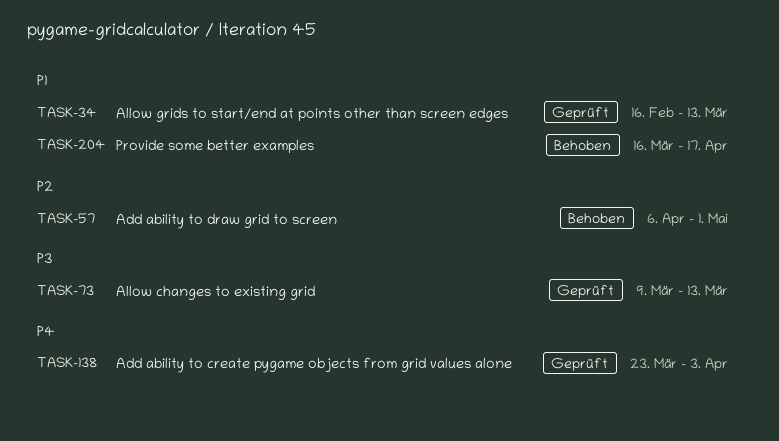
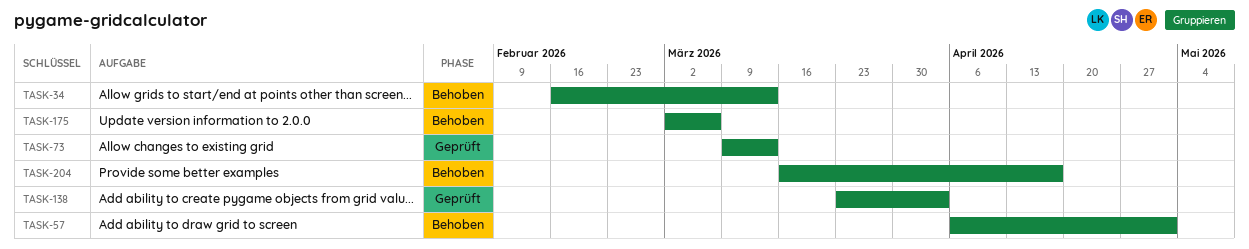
TASK-34, status: Geprüft -> Behoben
TASK-175: none -> present

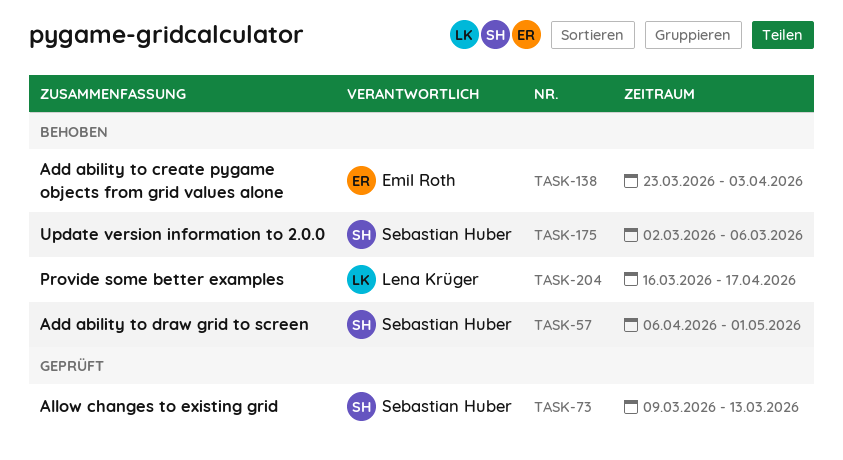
TASK-34: present -> none
TASK-138, status: Geprüft -> Behoben

